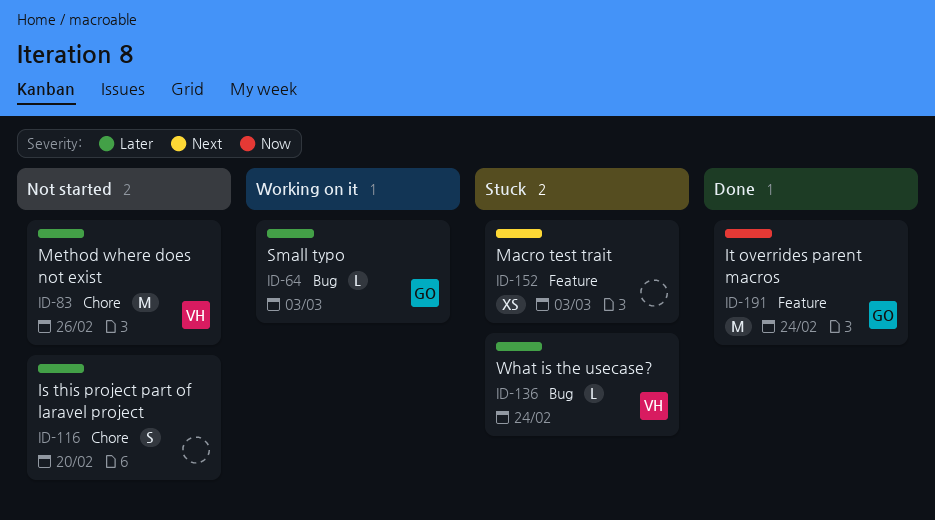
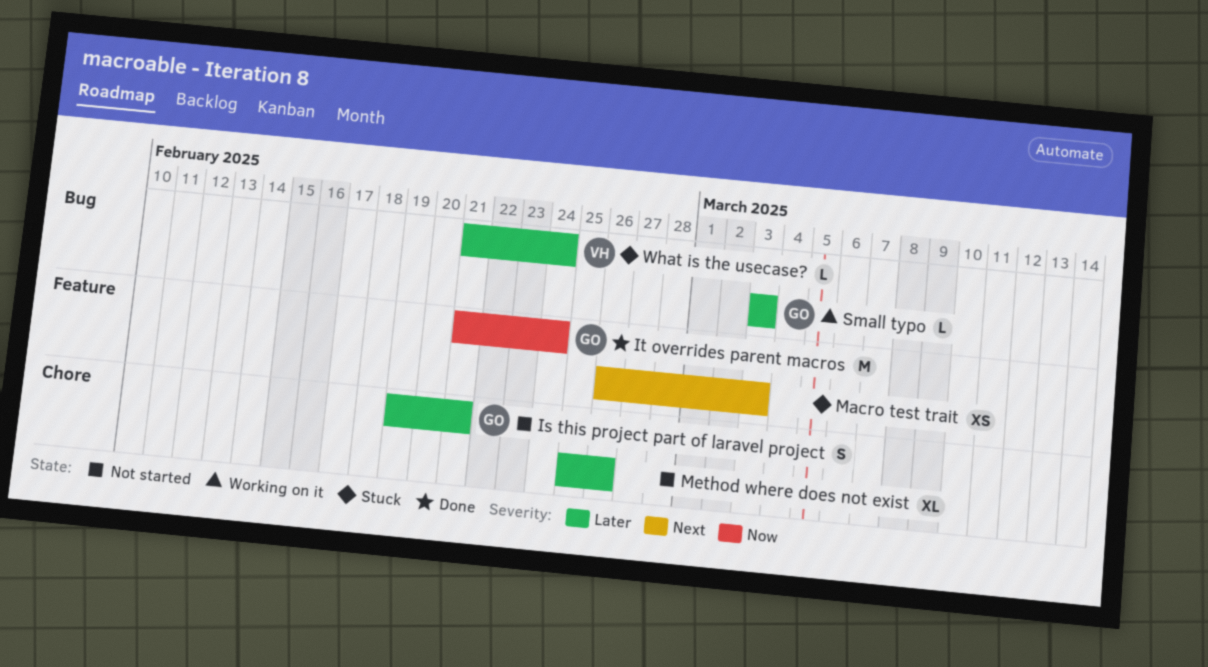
Is this project part of laravel project, owner: none -> GO
Is this project part of laravel project, due: Feb 20 -> Feb 21
Method where does not exist, owner: VH -> none
Method where does not exist, estimate: M -> XL

